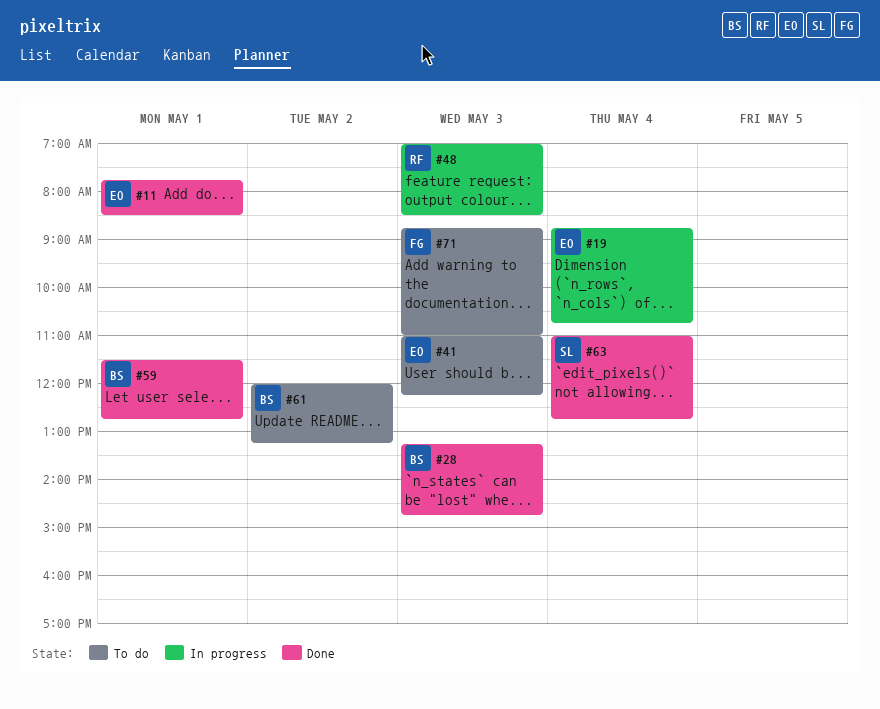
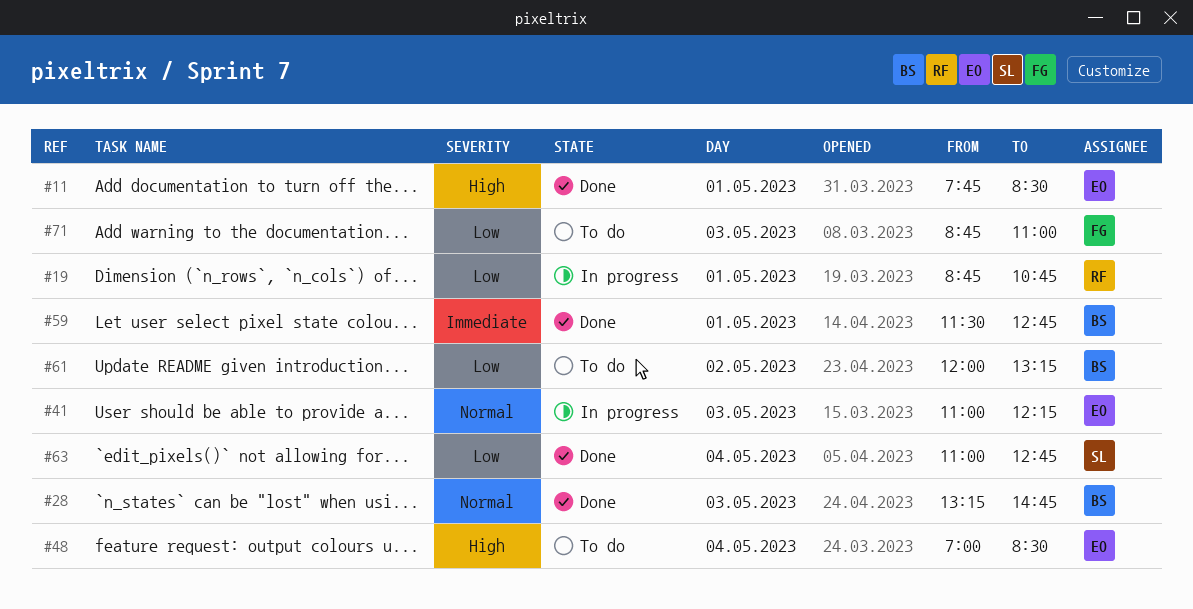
#19, owner: EO -> RF
#19, day: May 4 -> May 1
#41, status: To do -> In progress
#48, status: In progress -> To do
#48, owner: RF -> EO
#48, day: May 3 -> May 4

